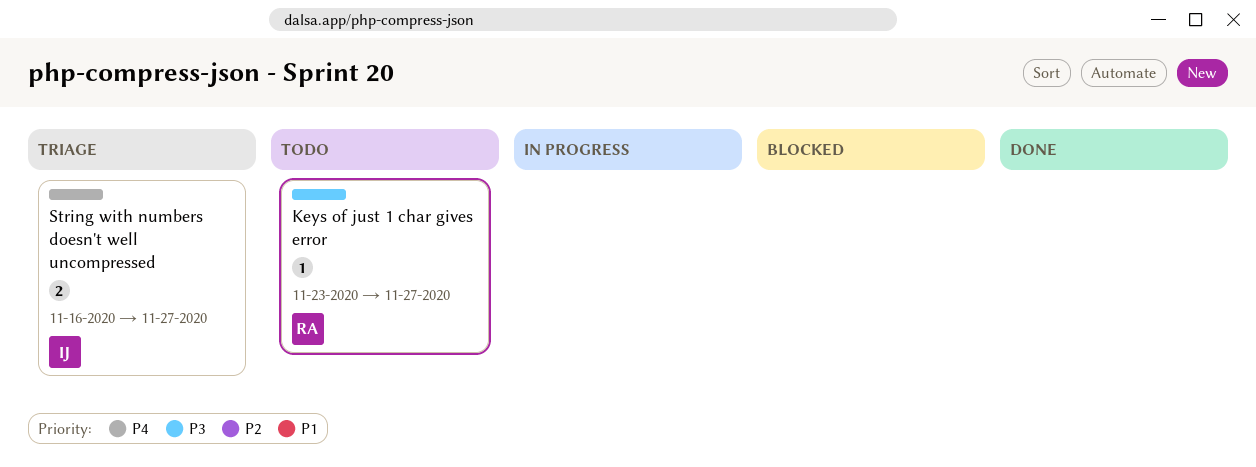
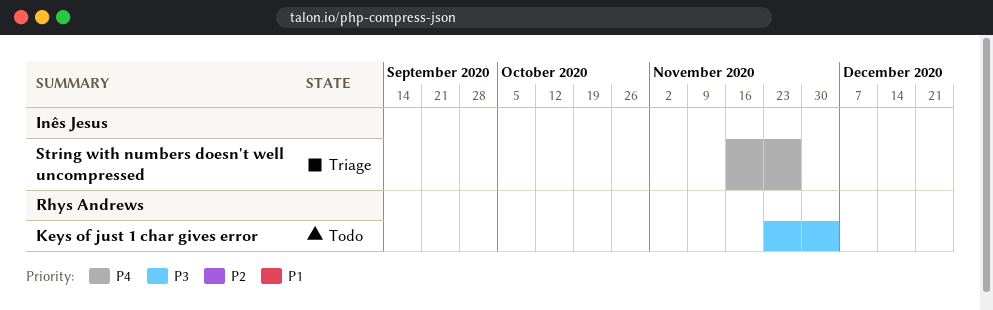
Keys of just 1 char gives error, due: Nov 27 -> Dec 4

